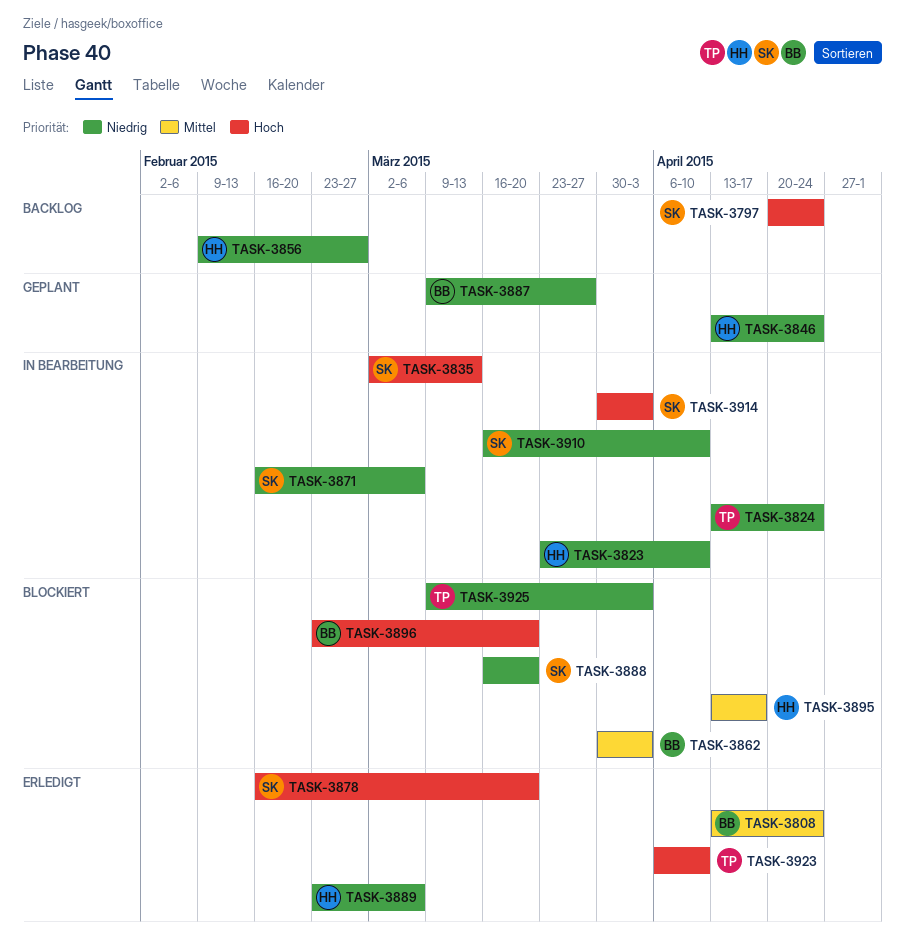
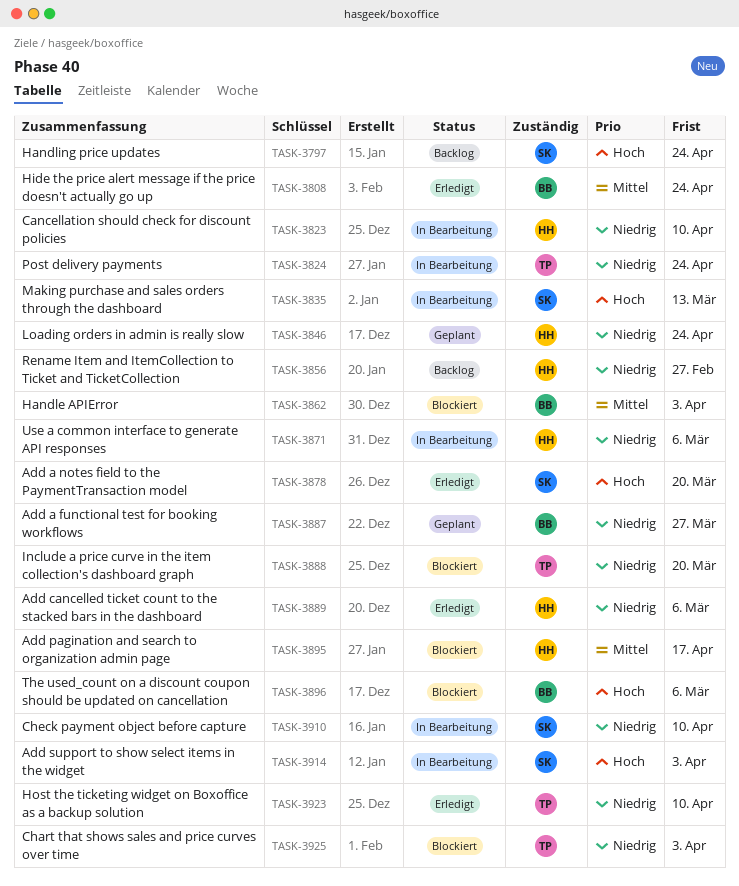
TASK-3871, owner: SK -> HH
TASK-3888, owner: SK -> TP
TASK-3896, due: Mar 20 -> Mar 6
TASK-3923, priority: Hoch -> Niedrig

